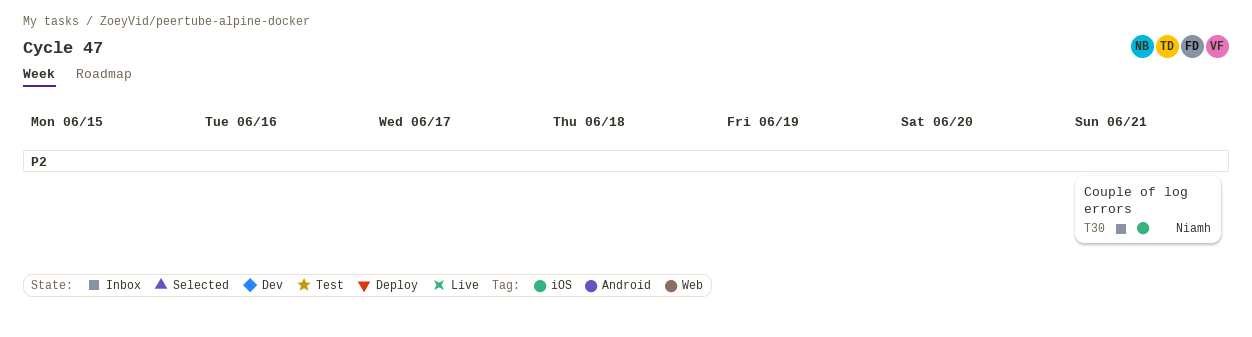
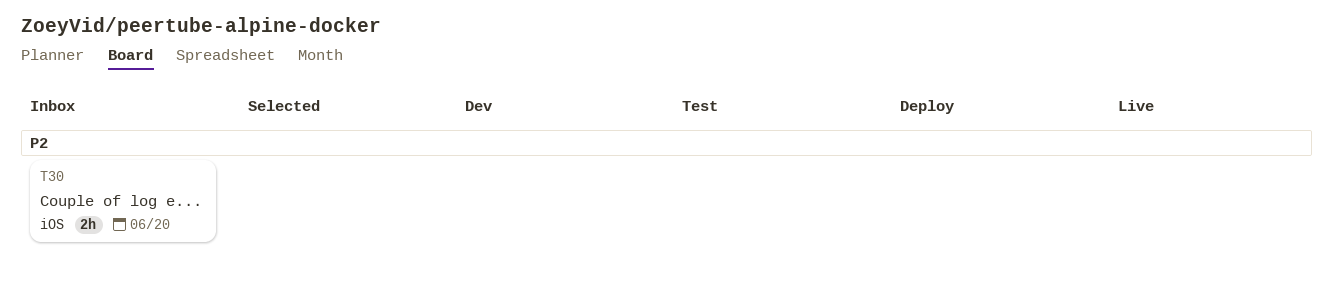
T30, due: Jun 21 -> Jun 20

